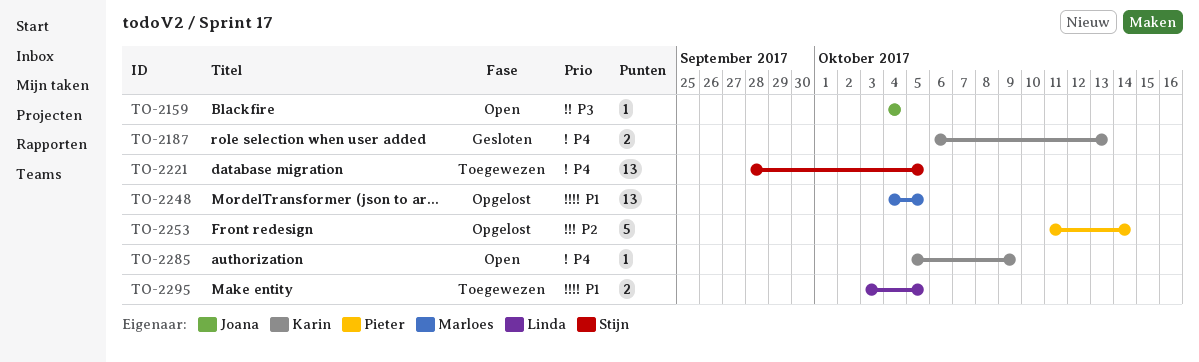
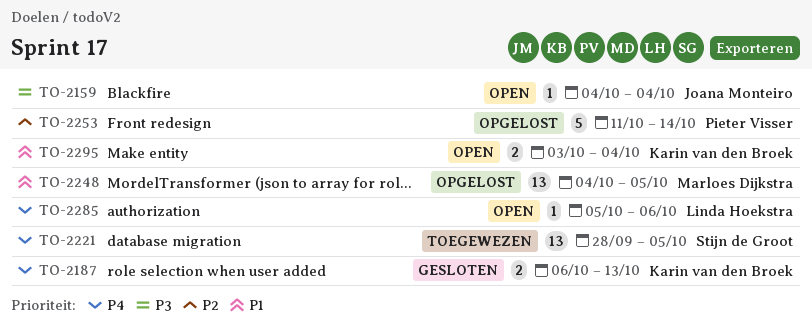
TO-2285, owner: Karin van den Broek -> Linda Hoekstra
TO-2285, due: Oct 9 -> Oct 6
TO-2295, status: Toegewezen -> Open
TO-2295, owner: Linda Hoekstra -> Karin van den Broek
TO-2295, due: Oct 5 -> Oct 4

